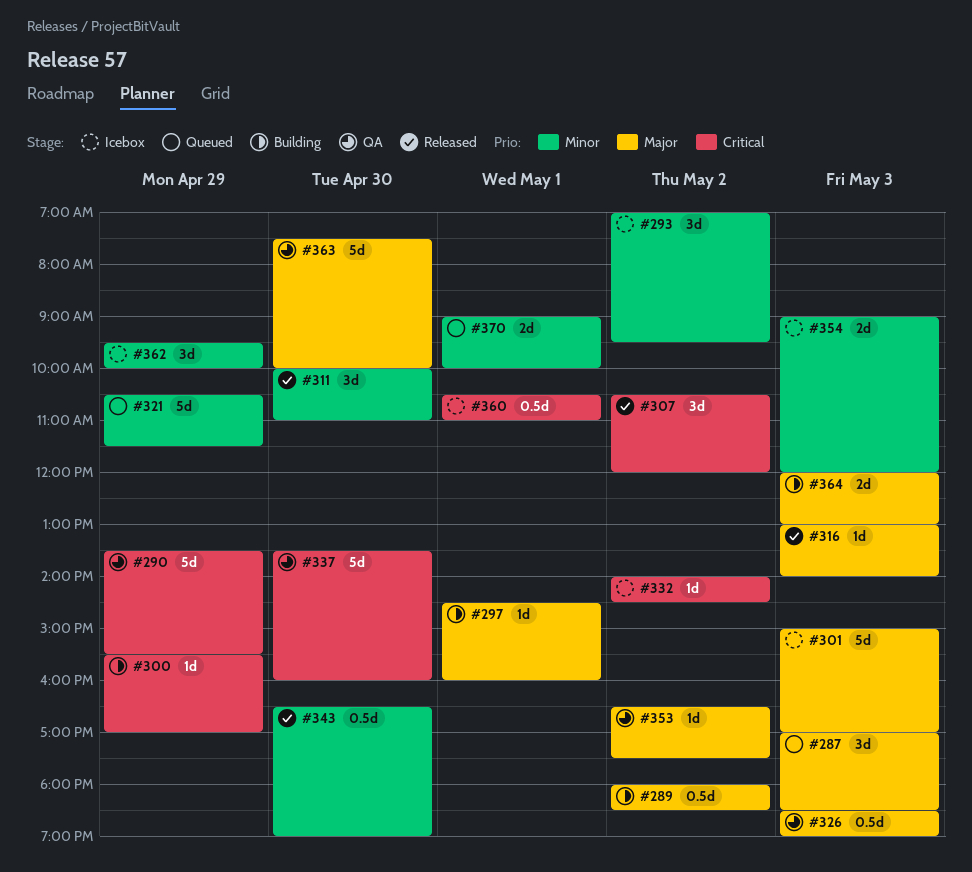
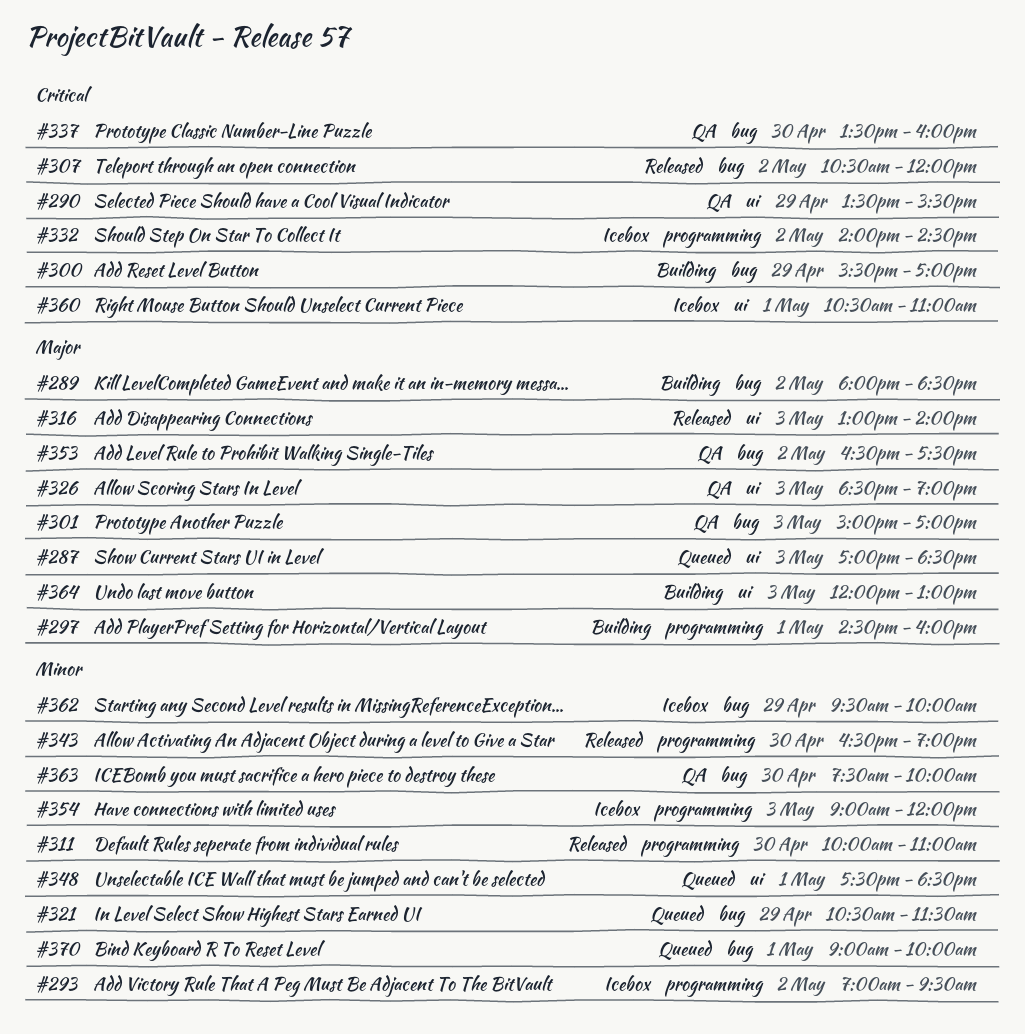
#301, status: Icebox -> QA
#348: none -> present
#363, priority: Major -> Minor

